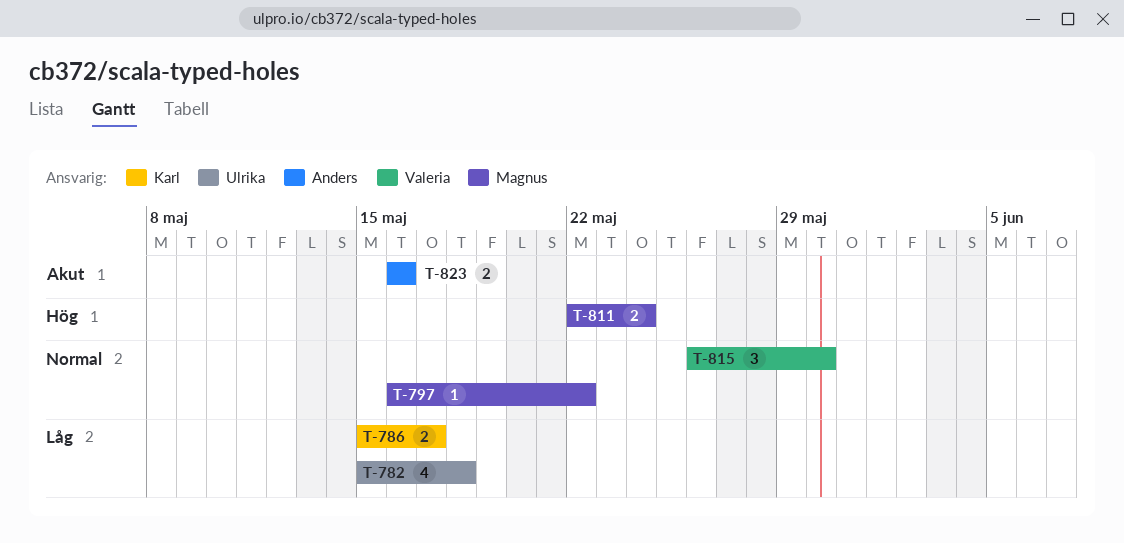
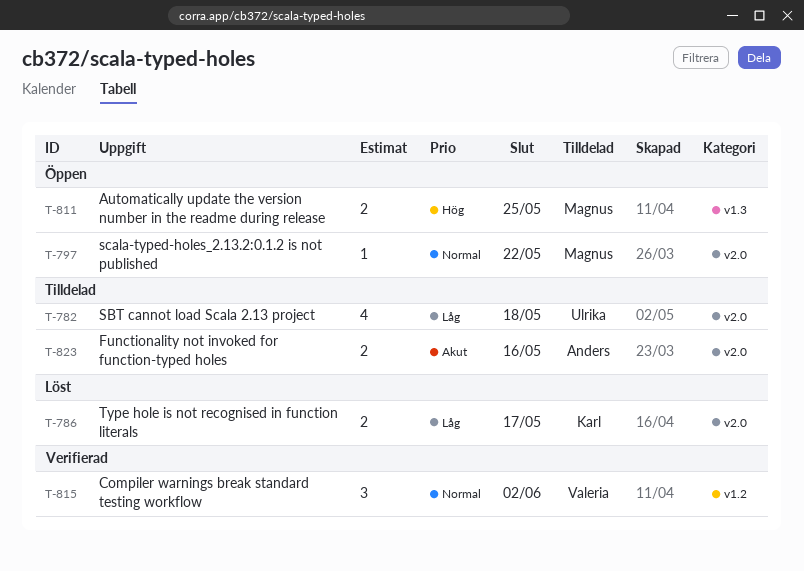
T-811, due: May 24 -> May 25
T-815, due: May 30 -> Jun 2

